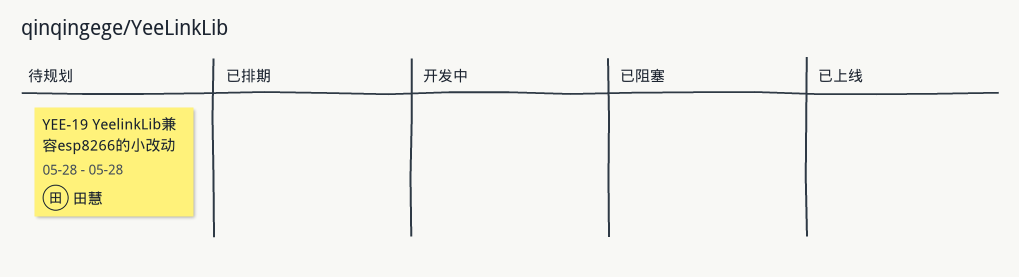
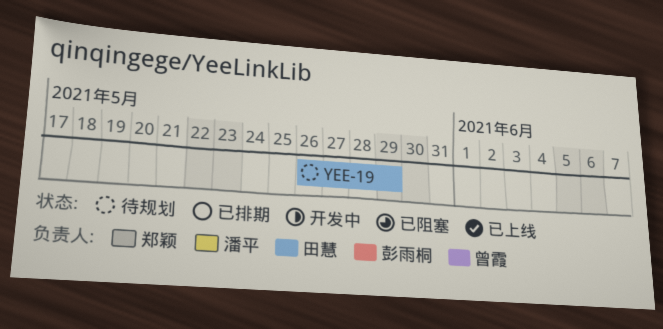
YEE-19, start: May 28 -> May 26
YEE-19, due: May 28 -> May 29

